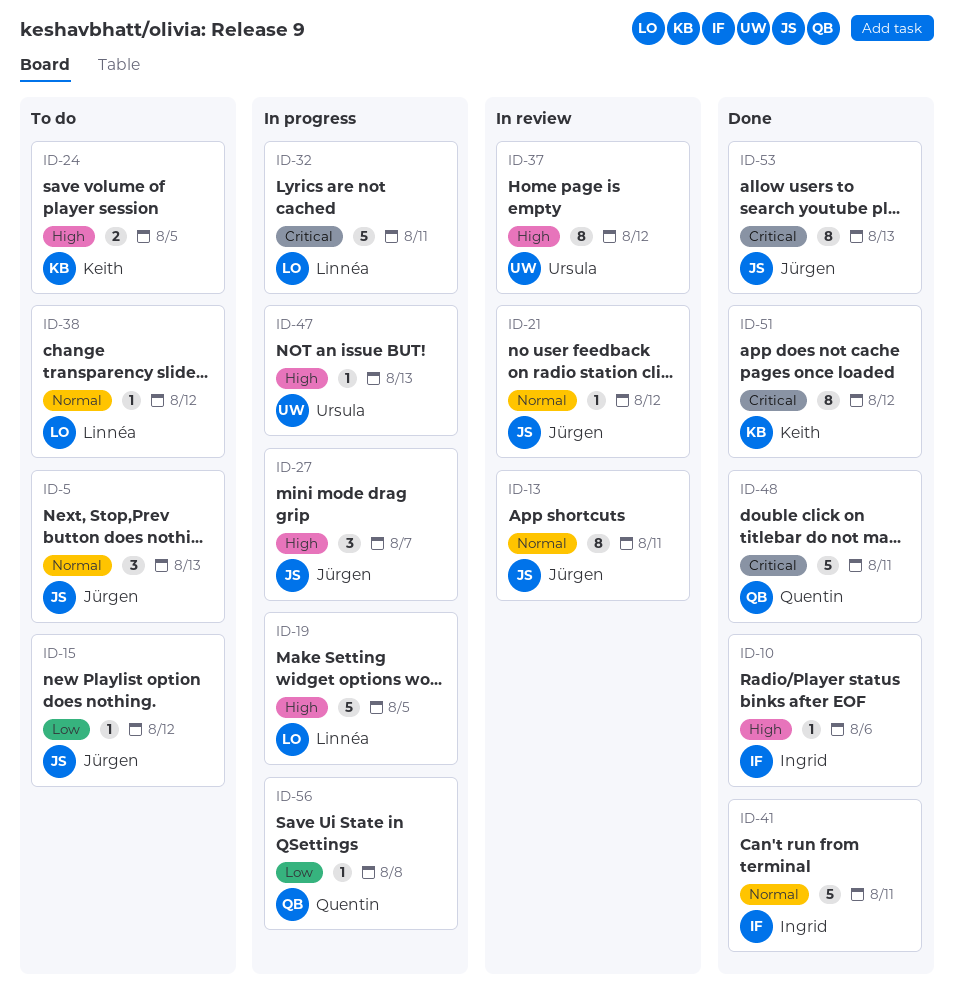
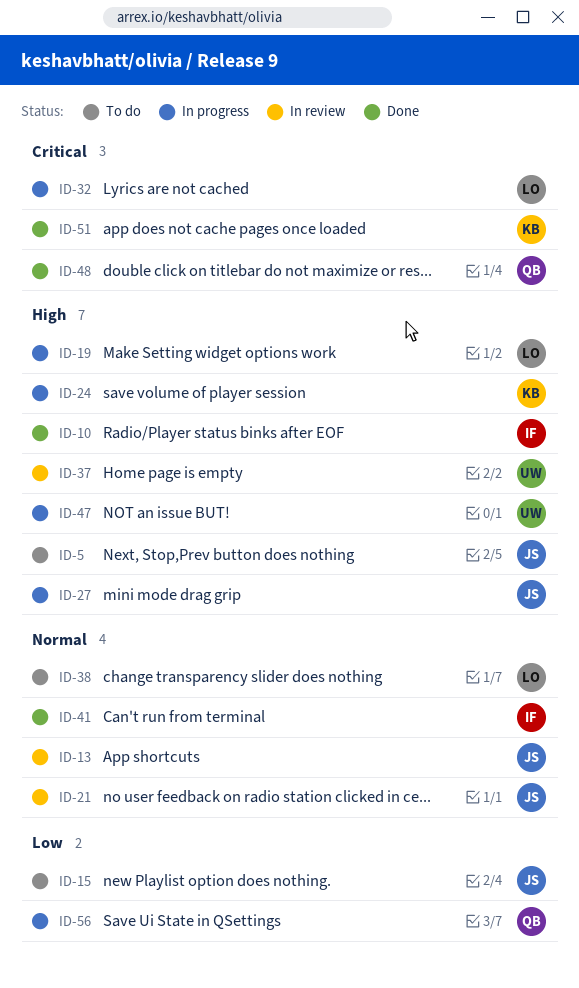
ID-5, priority: Normal -> High
ID-24, status: To do -> In progress
ID-53: present -> none

